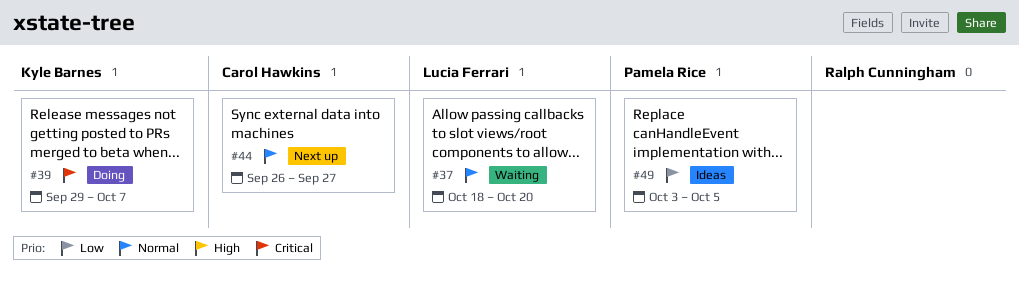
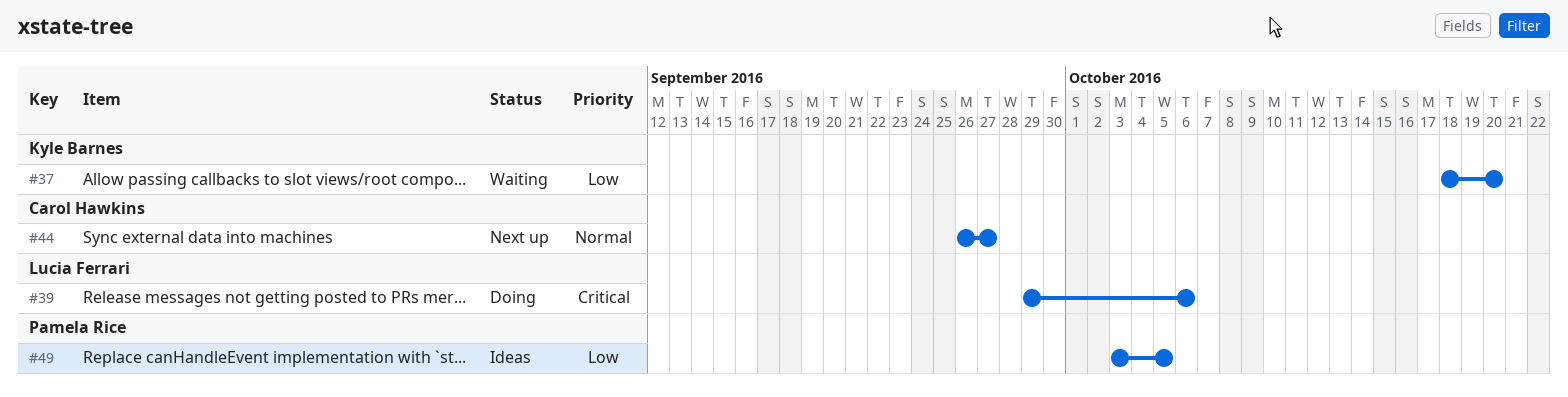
#37, owner: Lucia Ferrari -> Kyle Barnes
#37, priority: Normal -> Low
#39, owner: Kyle Barnes -> Lucia Ferrari
#39, due: Oct 7 -> Oct 6

